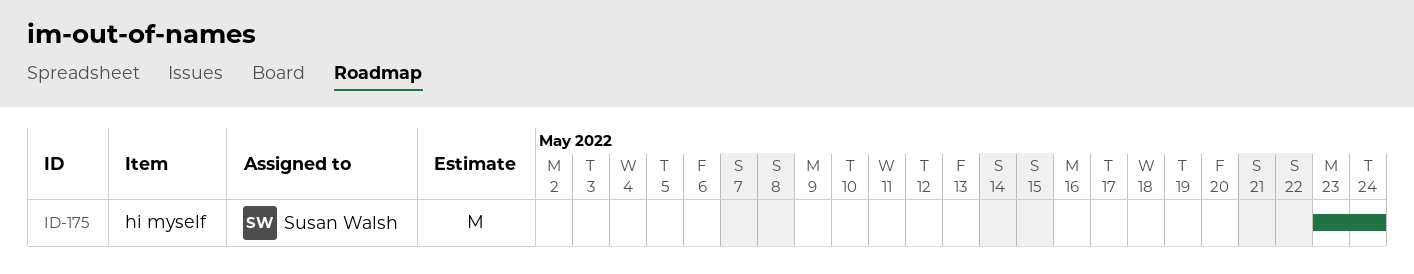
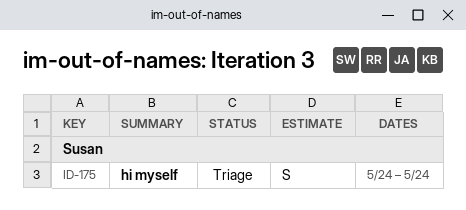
ID-175, estimate: M -> S
ID-175, start: May 23 -> May 24

